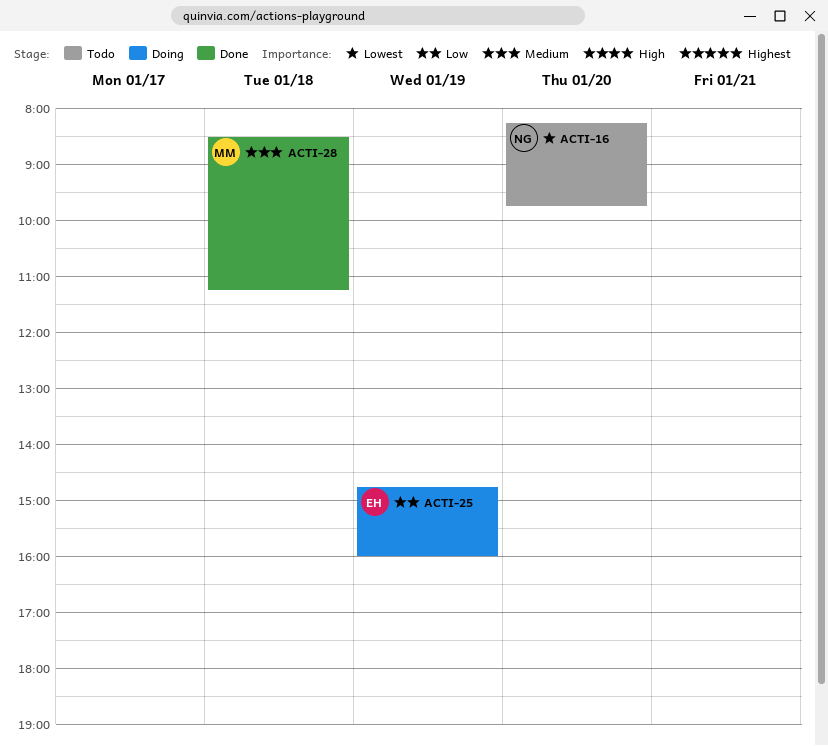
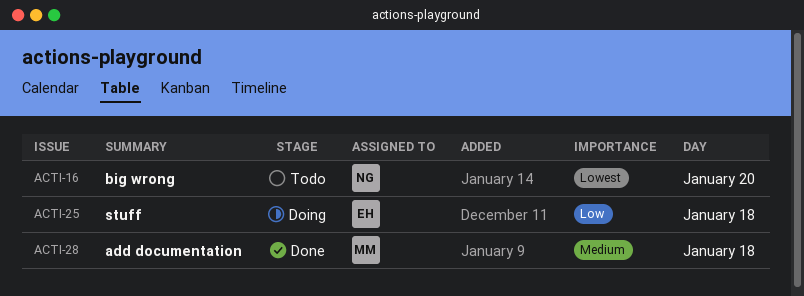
ACTI-25, day: Jan 19 -> Jan 18

